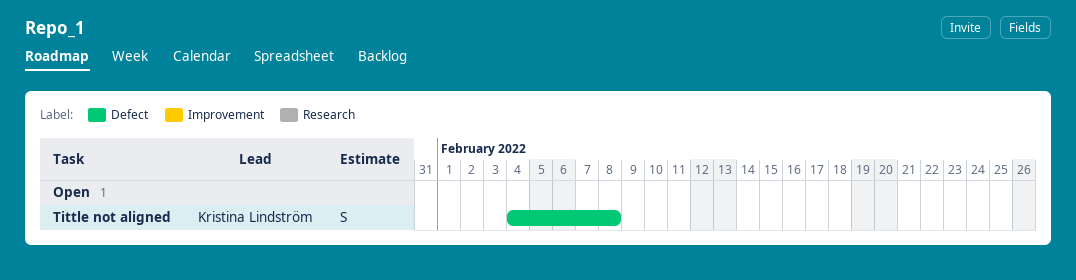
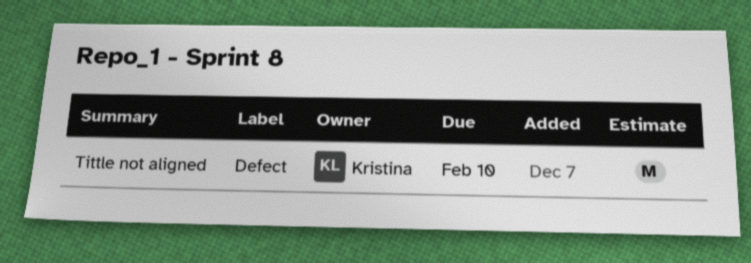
Tittle not aligned, estimate: S -> M
Tittle not aligned, due: Feb 8 -> Feb 10

